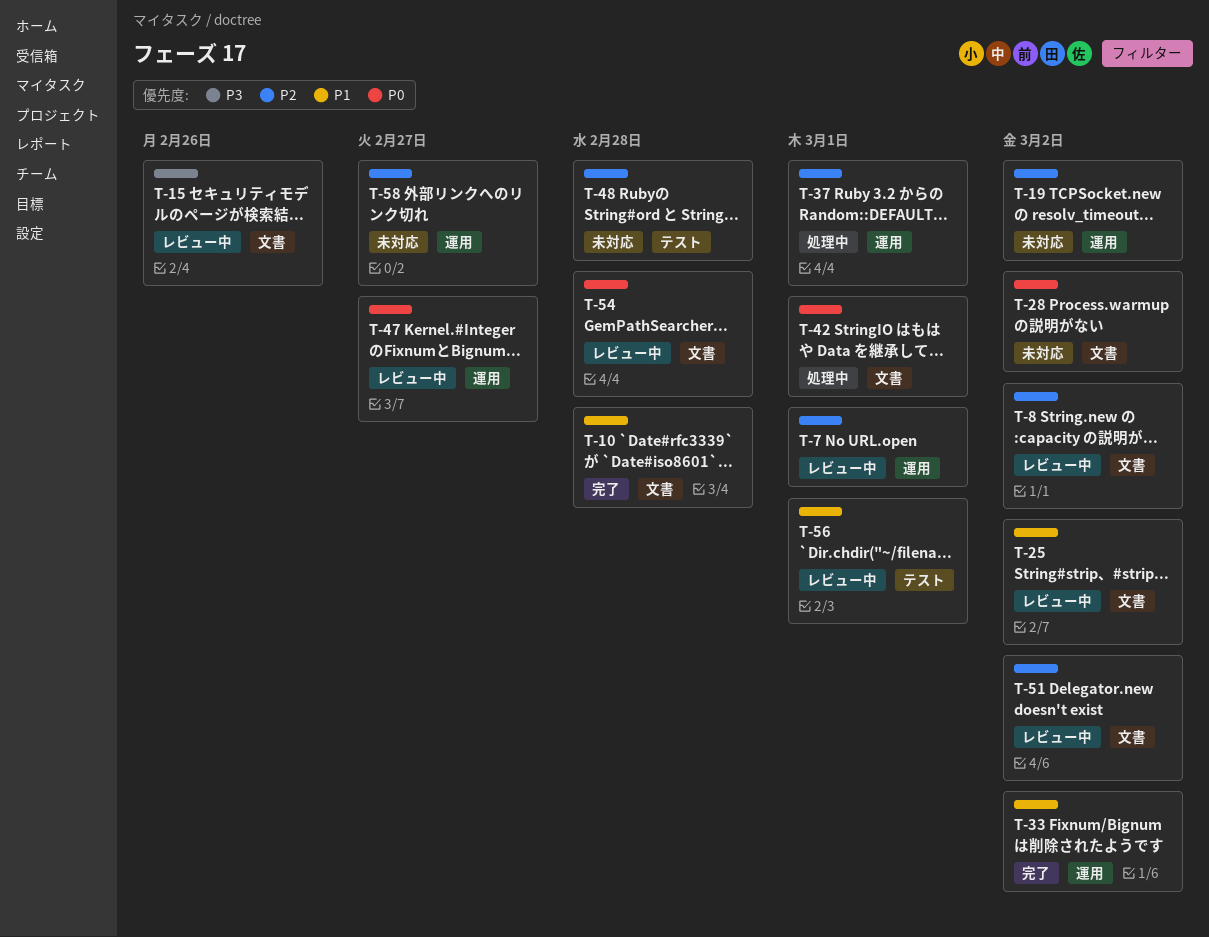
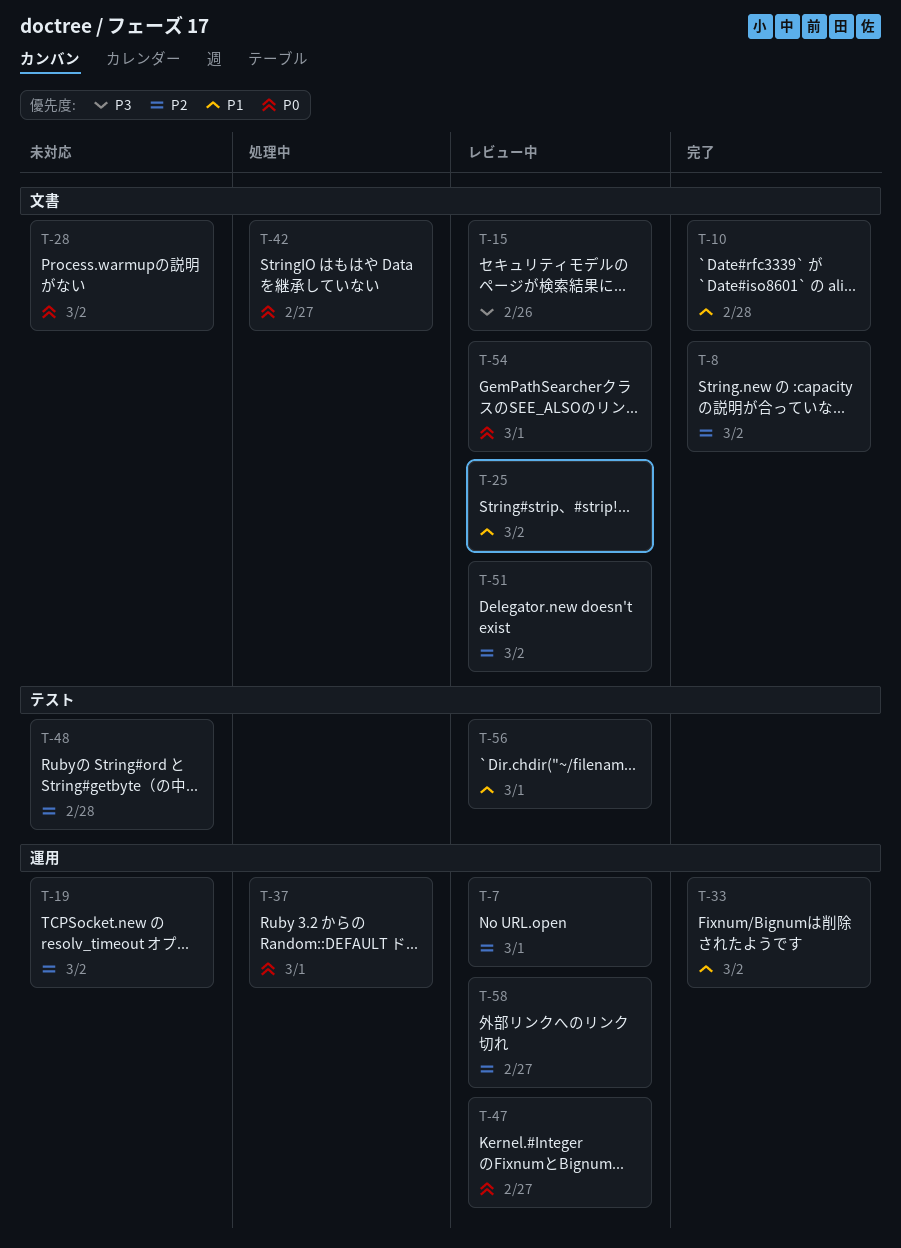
T-8, status: レビュー中 -> 完了
T-37, priority: P2 -> P0
T-42, due: Mar 1 -> Feb 27
T-54, due: Feb 28 -> Mar 1
T-58, status: 未対応 -> レビュー中

